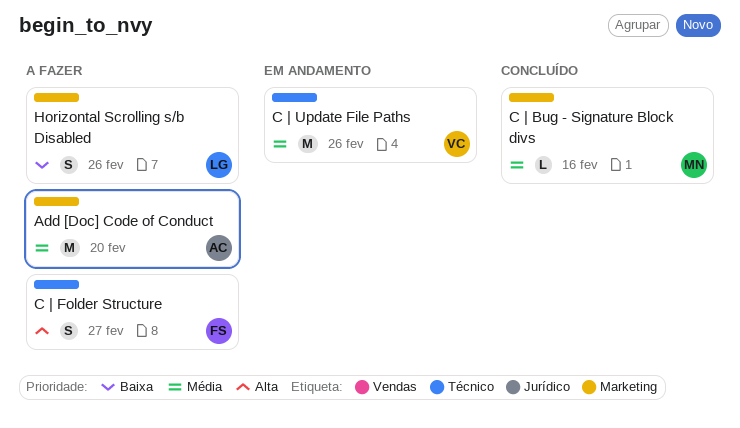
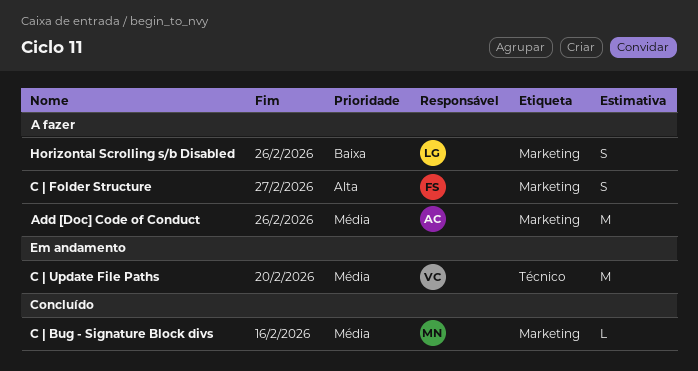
Add [Doc] Code of Conduct, due: Feb 20 -> Feb 26
C | Folder Structure, label: Técnico -> Marketing
C | Update File Paths, due: Feb 26 -> Feb 20

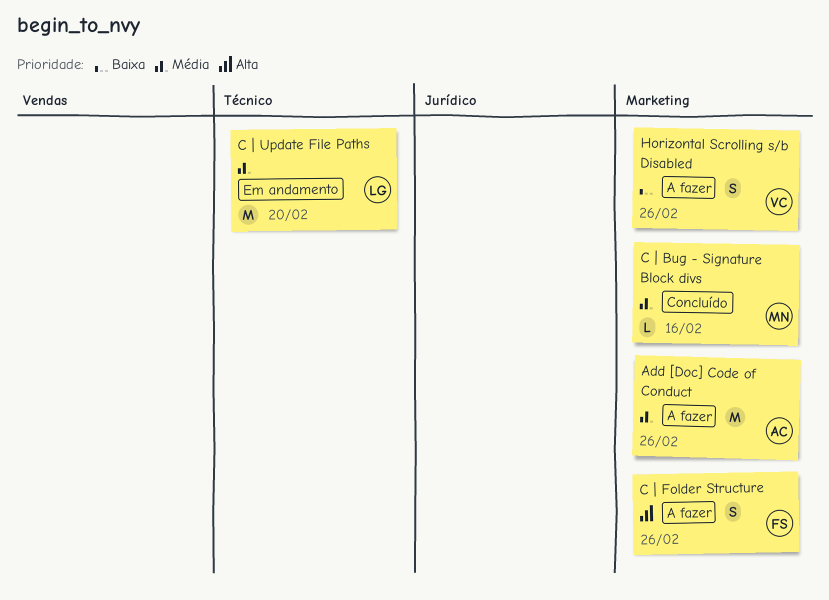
C | Folder Structure, due: Feb 27 -> Feb 26
C | Update File Paths, owner: VC -> LG
Horizontal Scrolling s/b Disabled, owner: LG -> VC

